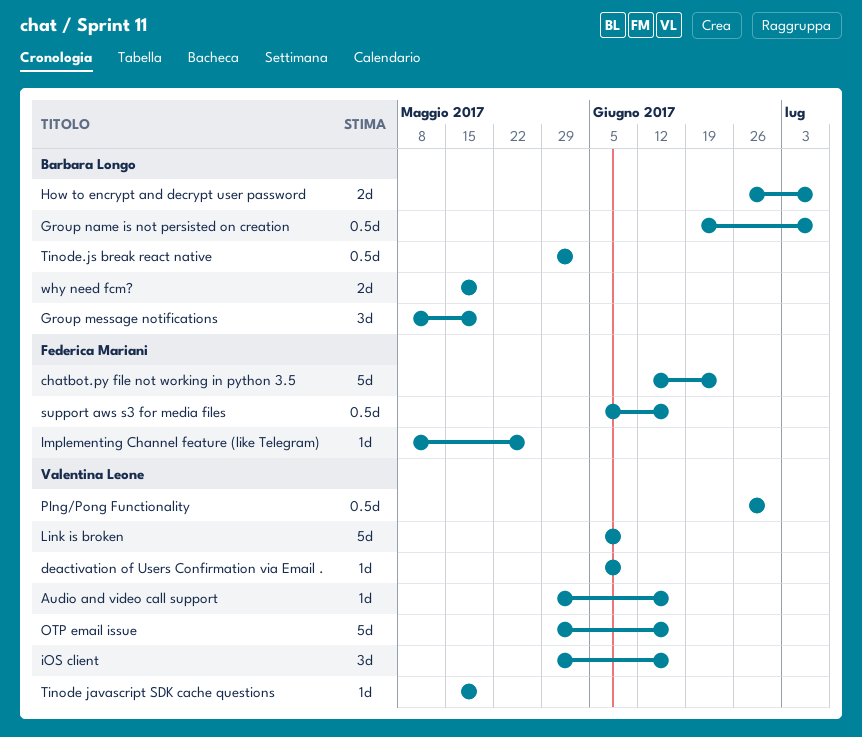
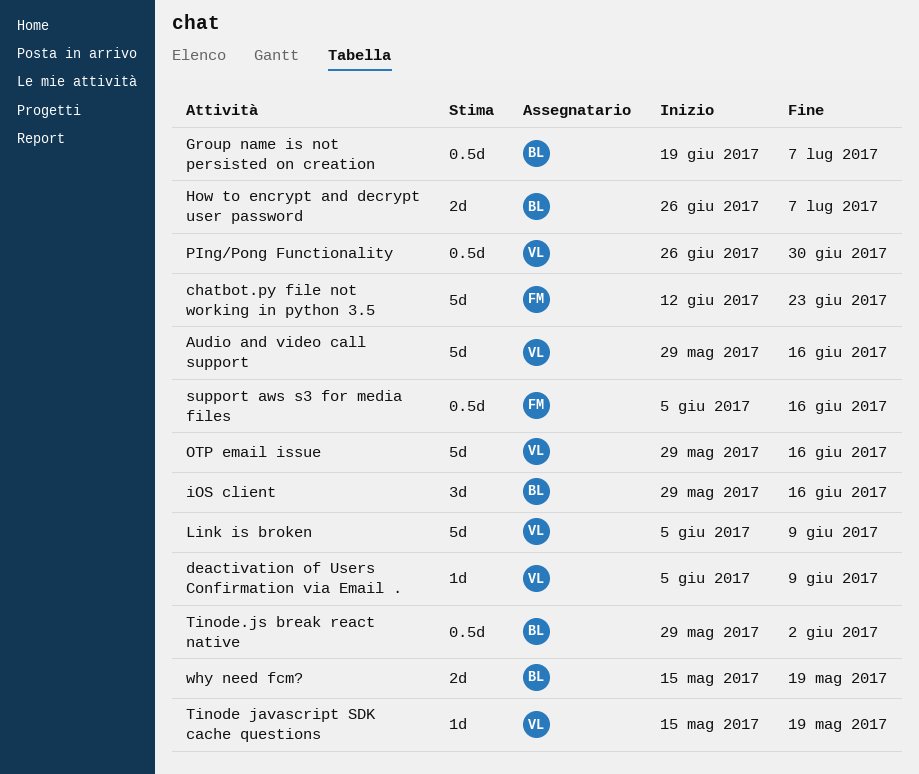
Audio and video call support, estimate: 1d -> 5d
Group message notifications: present -> none
Implementing Channel feature (like Telegram): present -> none
iOS client, owner: Valentina Leone -> Barbara Longo

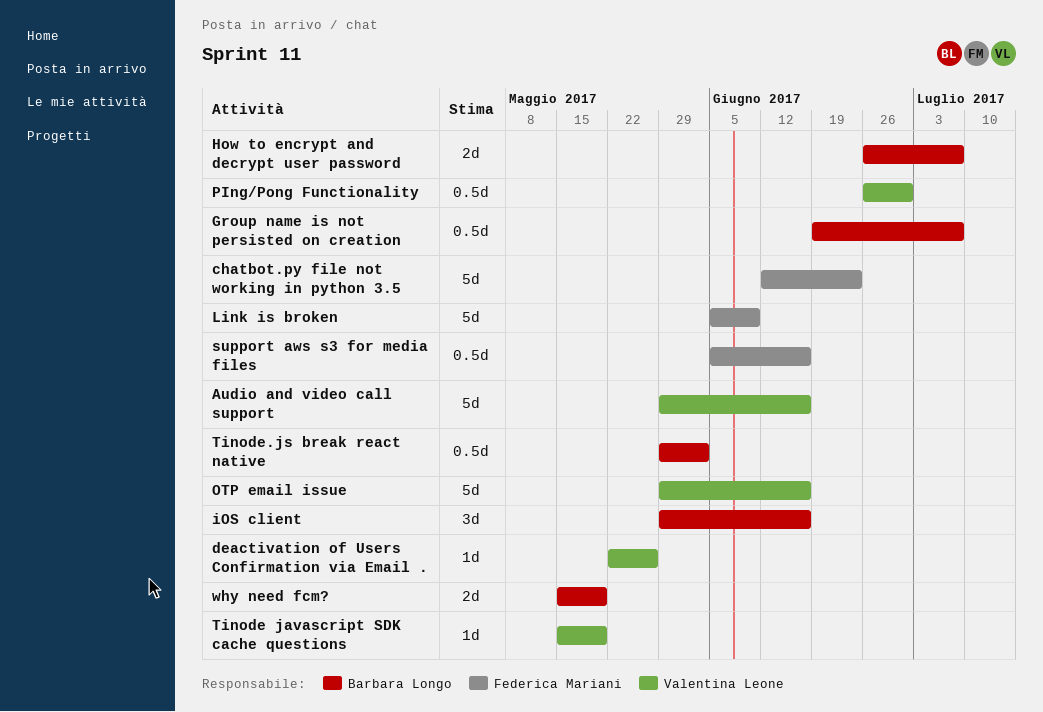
deactivation of Users Confirmation via Email ., start: Jun 5 -> May 22
deactivation of Users Confirmation via Email ., due: Jun 9 -> May 26
Link is broken, owner: Valentina Leone -> Federica Mariani

